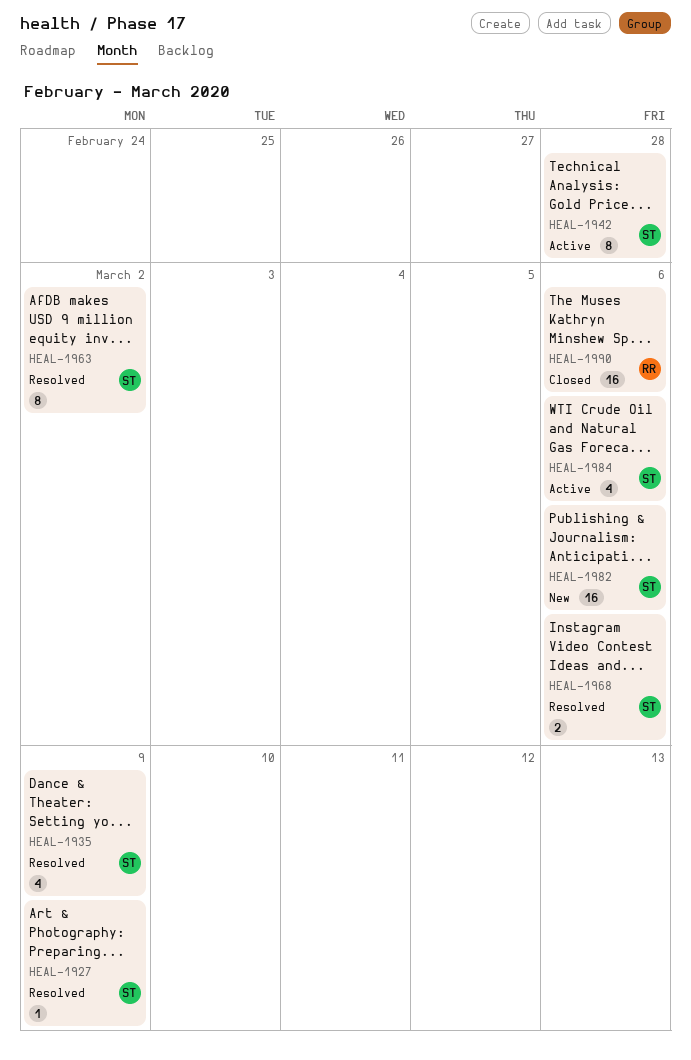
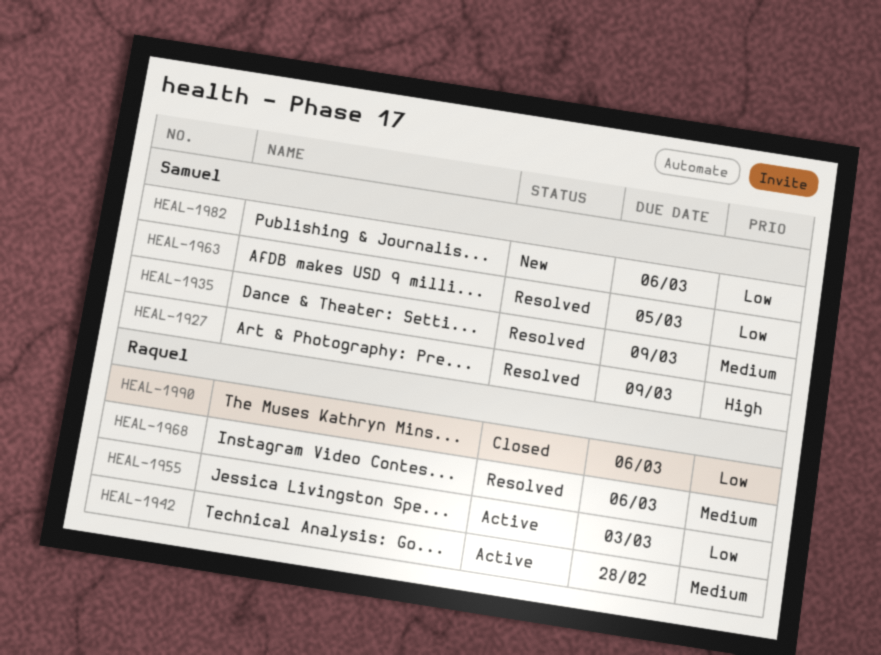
HEAL-1942, owner: Samuel -> Raquel
HEAL-1955: none -> present
HEAL-1963, due: Mar 2 -> Mar 5
HEAL-1968, owner: Samuel -> Raquel
HEAL-1984: present -> none

